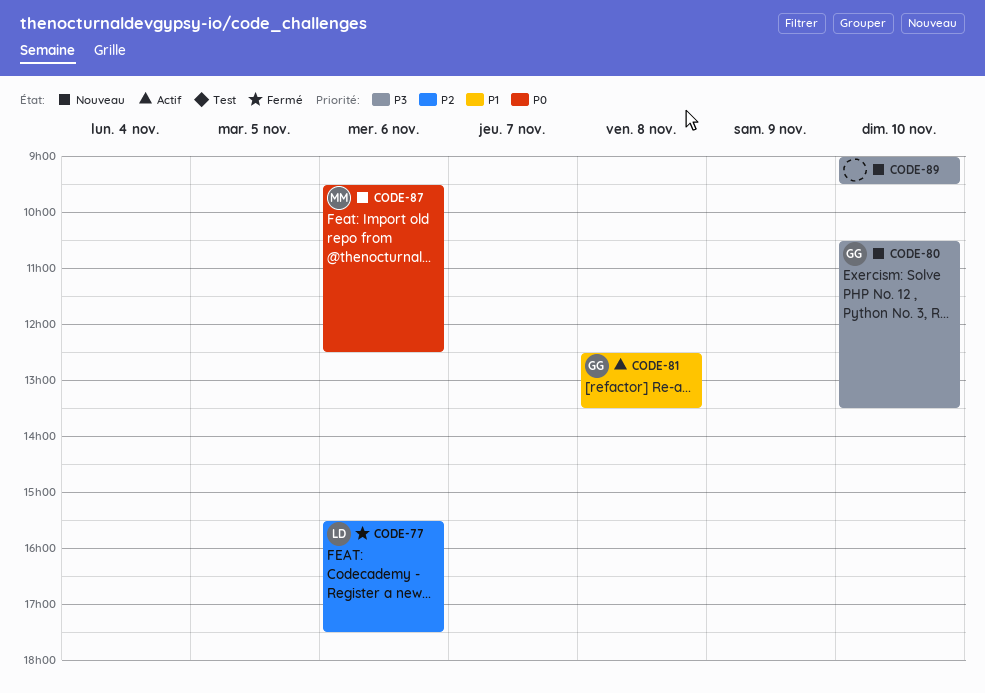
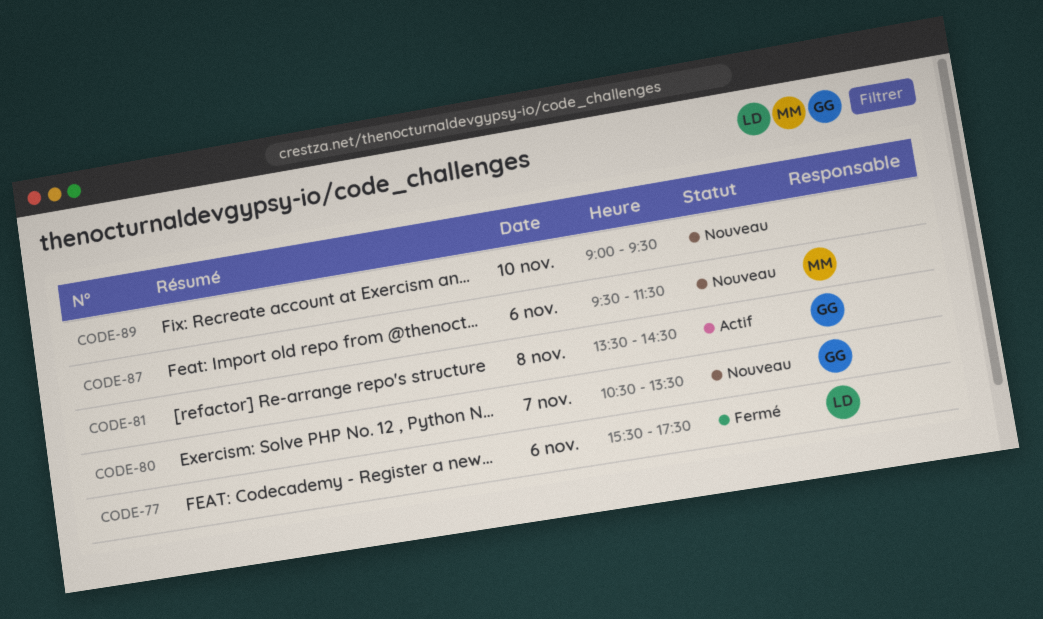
CODE-80, day: Nov 10 -> Nov 7
CODE-81, begins: 12:30 -> 13:30
CODE-81, ends: 13:30 -> 14:30
CODE-87, ends: 12:30 -> 11:30

